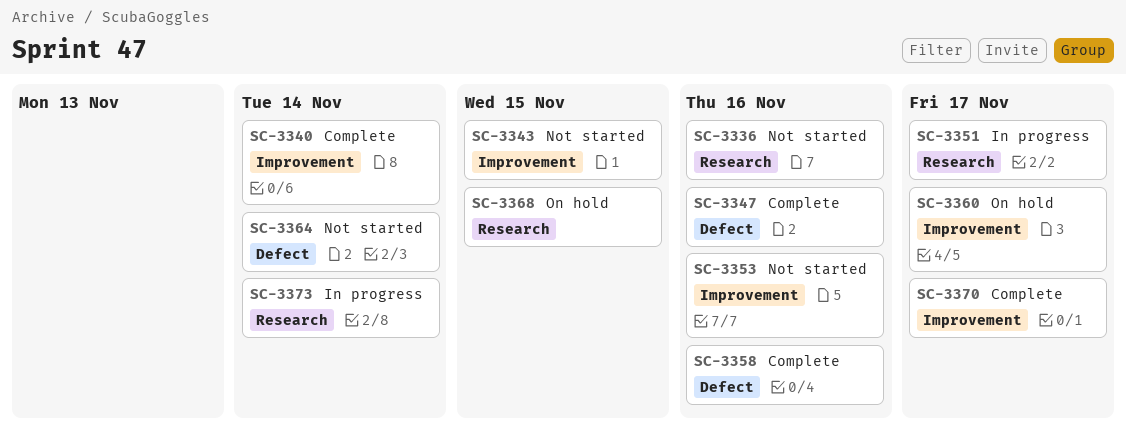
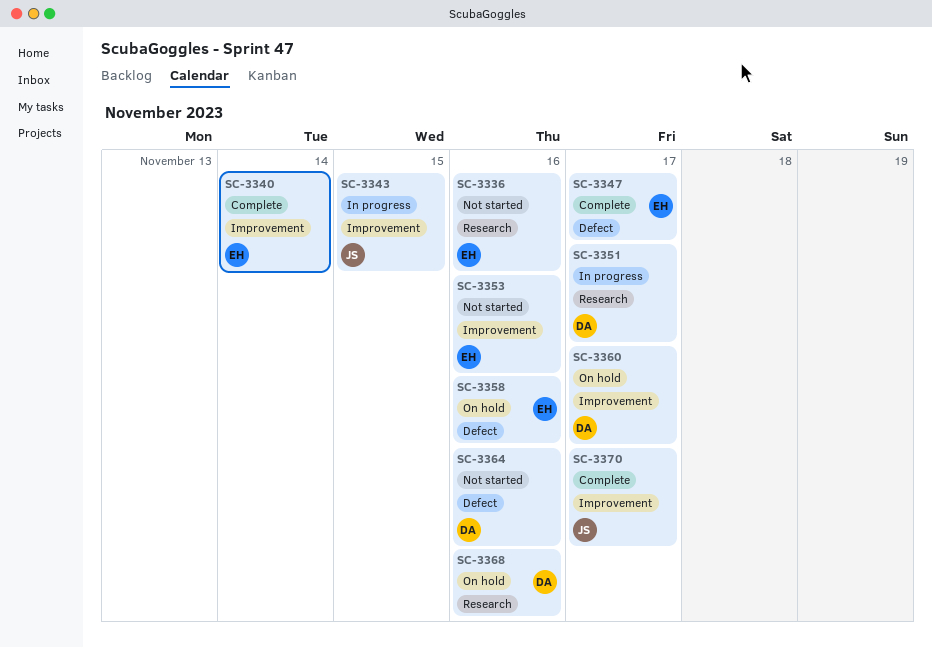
SC-3343, status: Not started -> In progress
SC-3347, due: Nov 16 -> Nov 17
SC-3358, status: Complete -> On hold
SC-3364, due: Nov 14 -> Nov 16
SC-3368, due: Nov 15 -> Nov 16
SC-3373: present -> none

